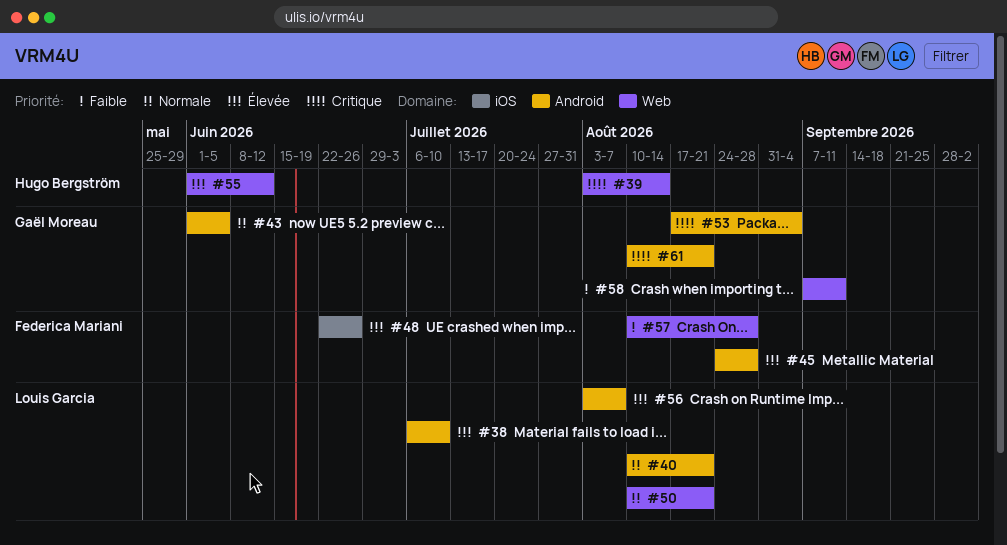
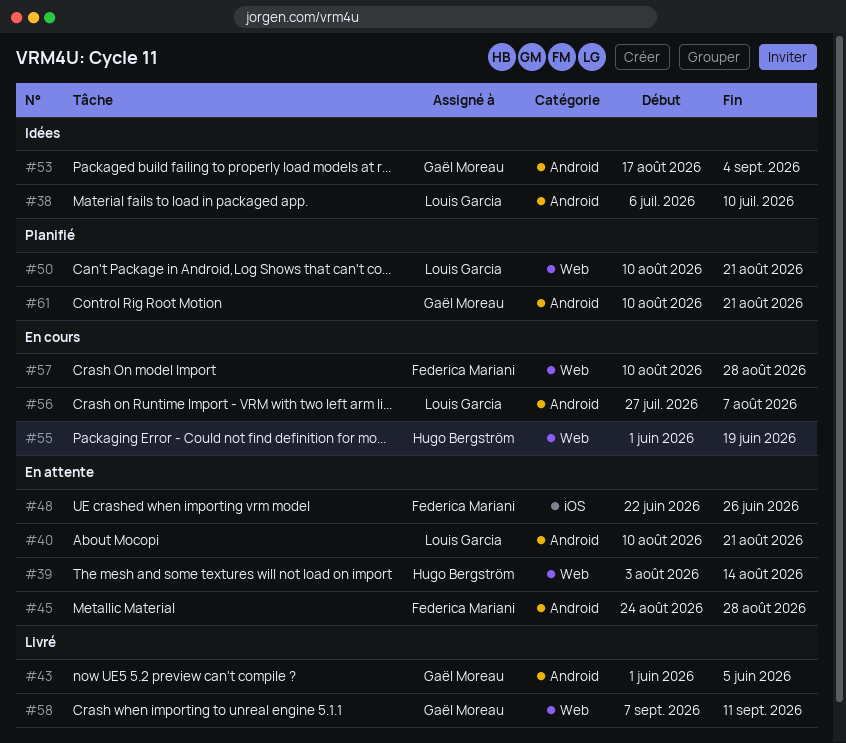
#55, due: Jun 12 -> Jun 19
#56, start: Aug 3 -> Jul 27

